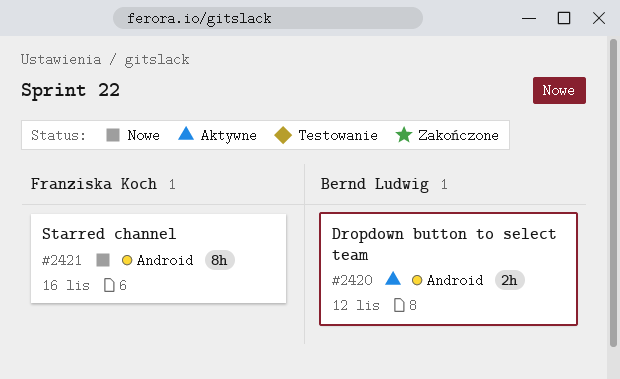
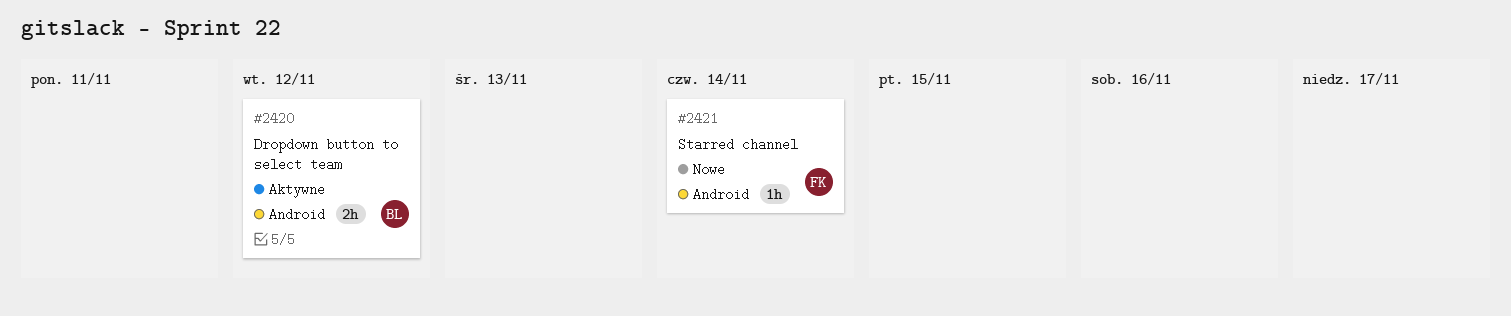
#2421, estimate: 8h -> 1h
#2421, due: Nov 16 -> Nov 14

